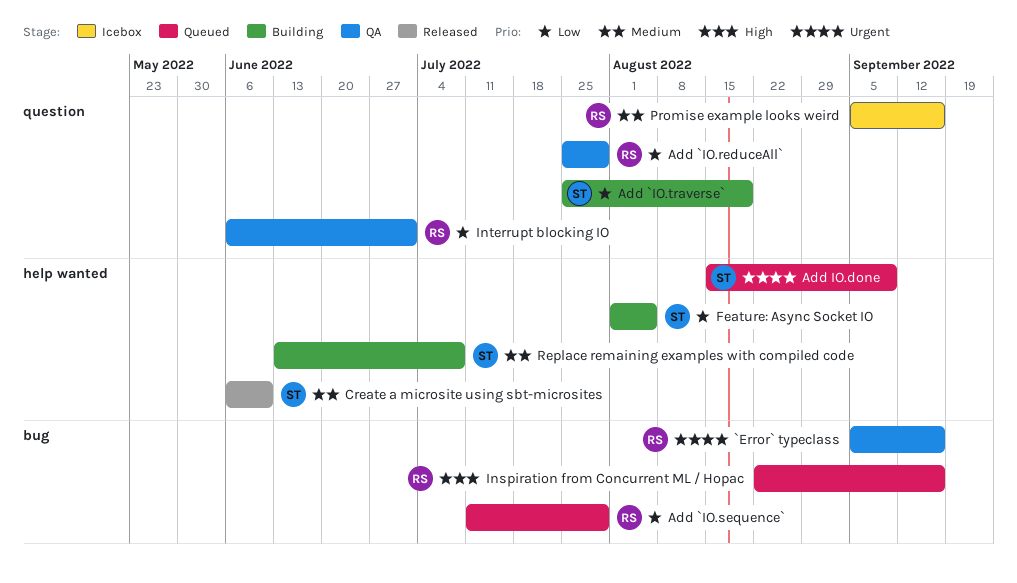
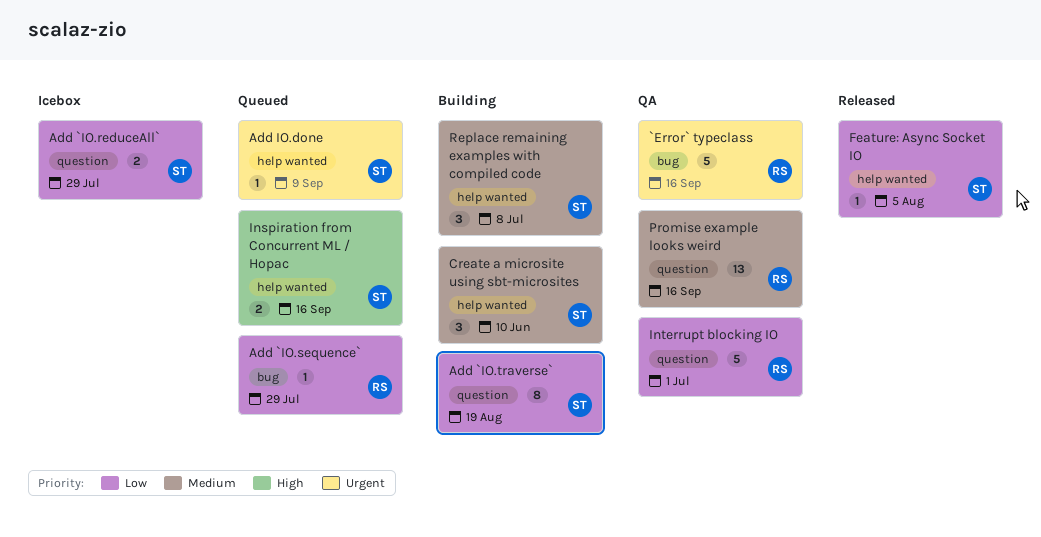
Add `IO.reduceAll`, status: QA -> Icebox
Add `IO.reduceAll`, owner: RS -> ST
Create a microsite using sbt-microsites, status: Released -> Building
Feature: Async Socket IO, status: Building -> Released
Inspiration from Concurrent ML / Hopac, owner: RS -> ST
Inspiration from Concurrent ML / Hopac, label: bug -> help wanted
Promise example looks weird, status: Icebox -> QA

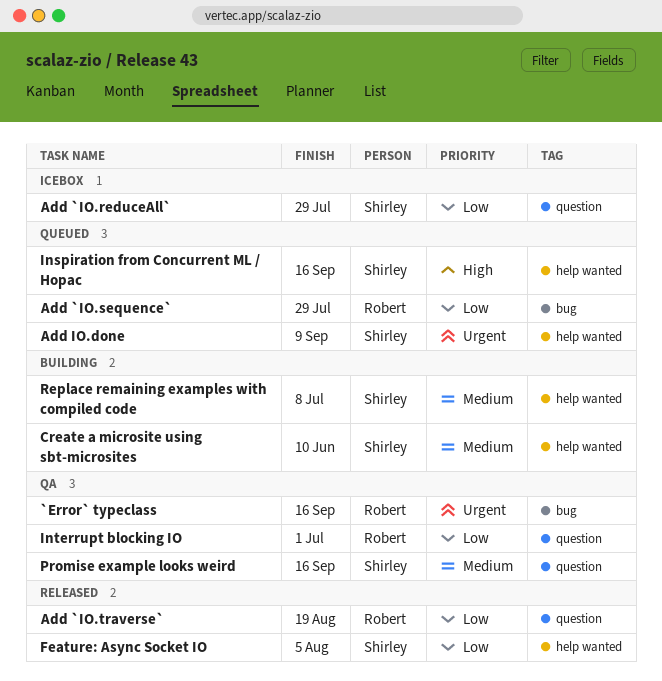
Add `IO.traverse`, status: Building -> Released
Add `IO.traverse`, owner: Shirley -> Robert
Promise example looks weird, owner: Robert -> Shirley

